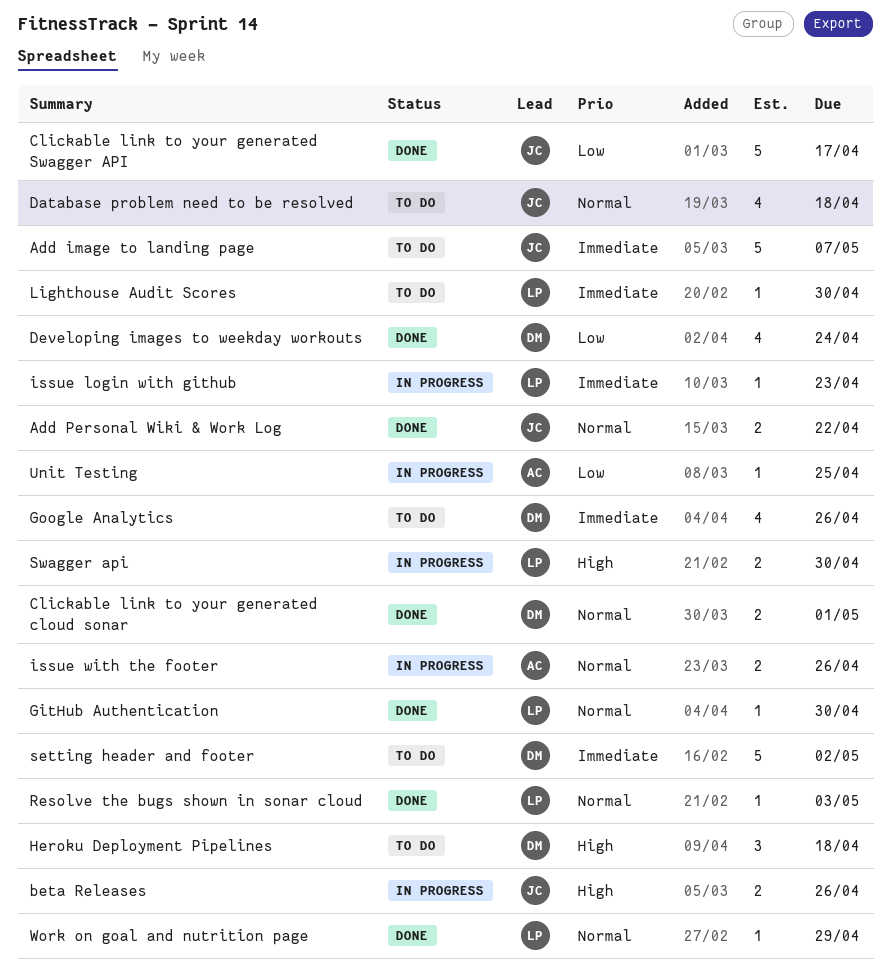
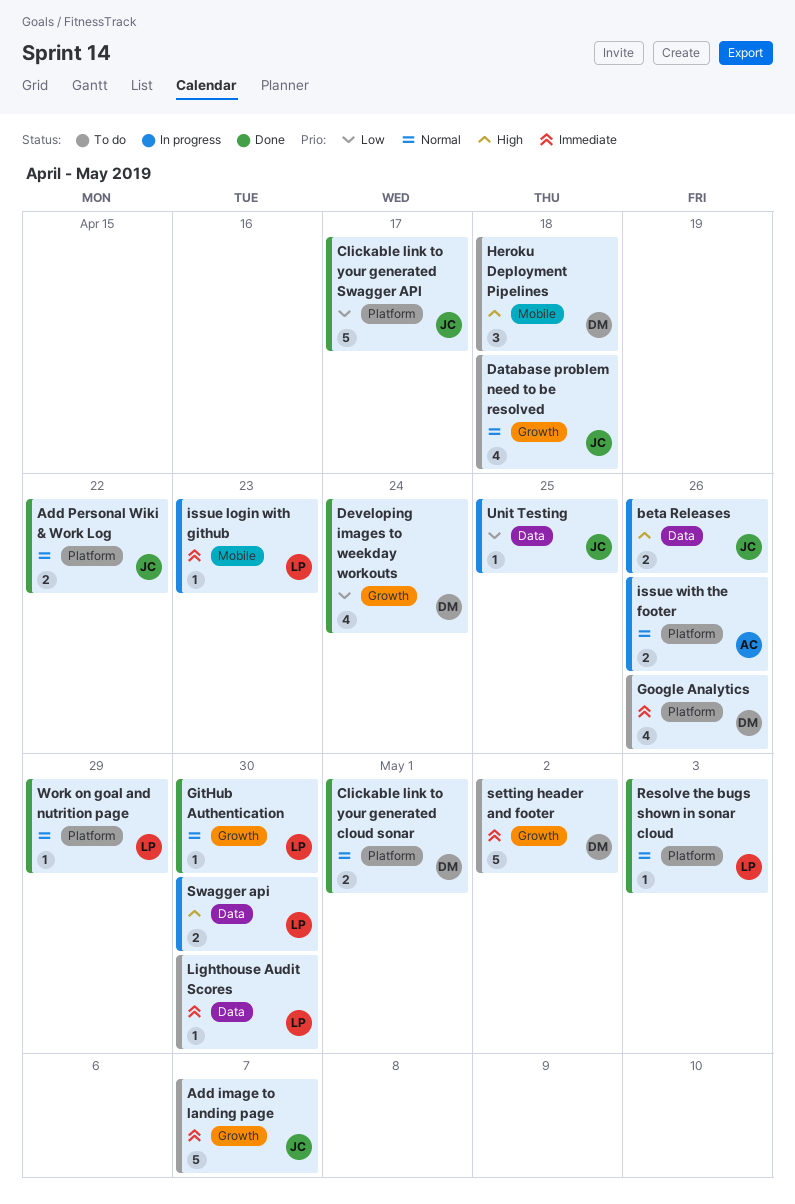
Unit Testing, owner: AC -> JC

